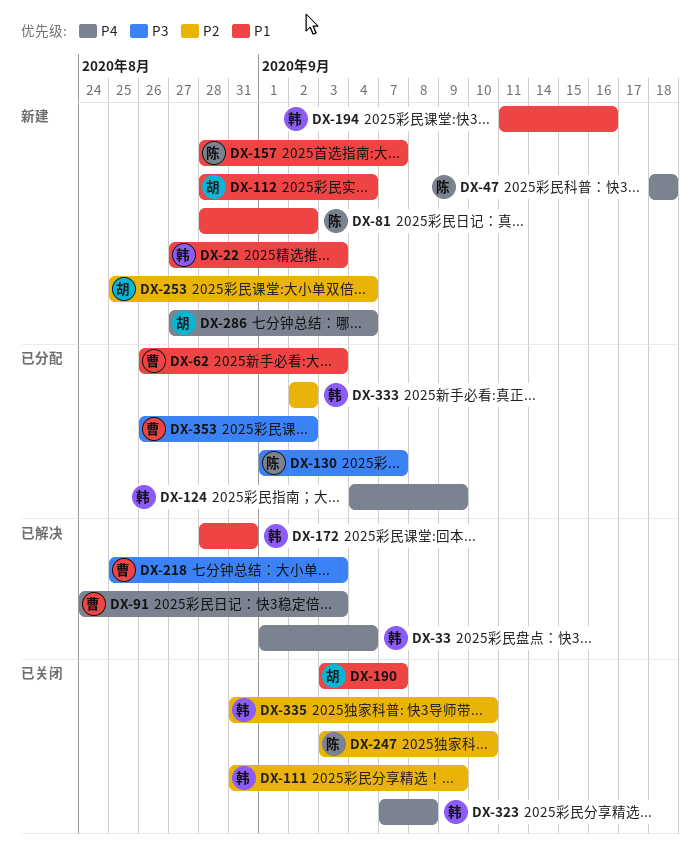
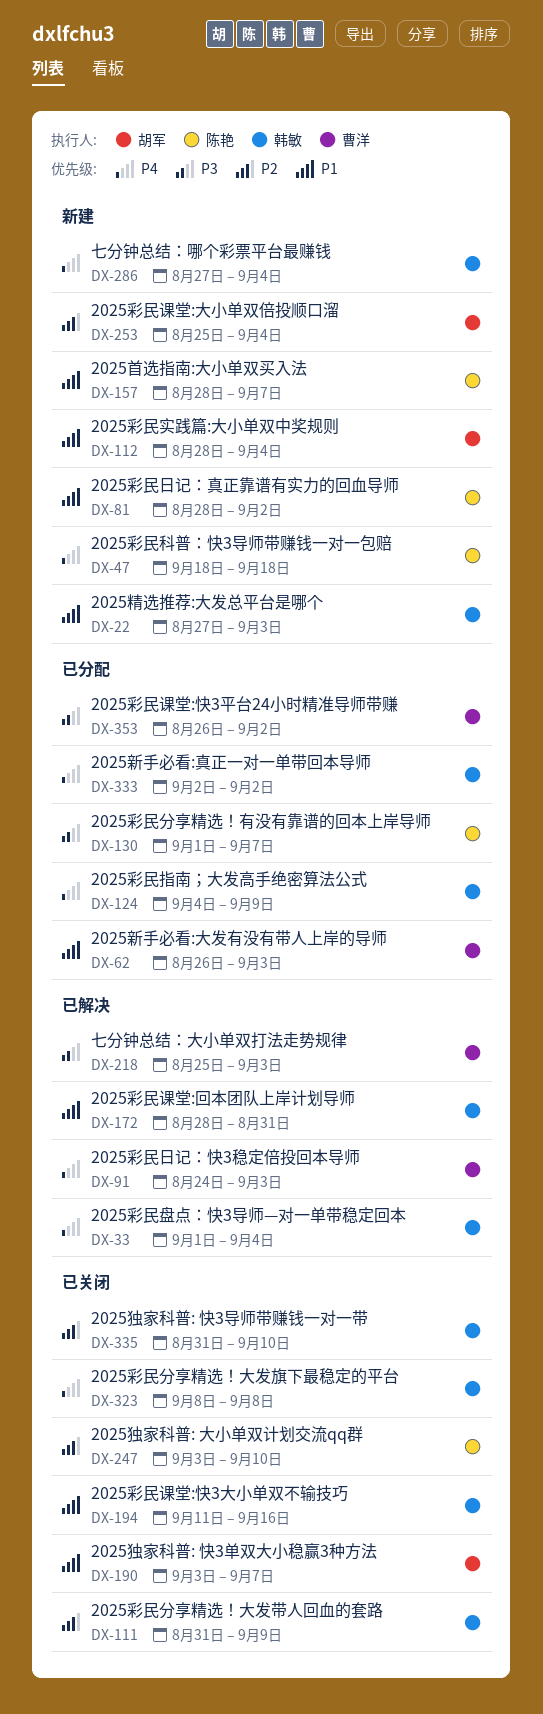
DX-194, status: 新建 -> 已关闭
DX-286, owner: 胡军 -> 韩敏
DX-323, start: Sep 7 -> Sep 8
DX-333, priority: P2 -> P4

